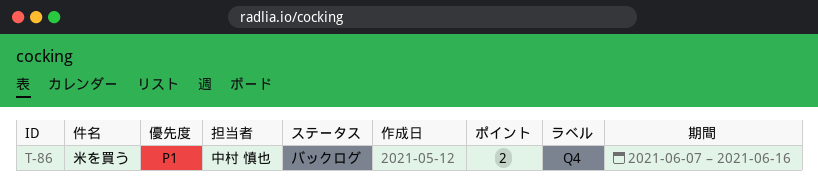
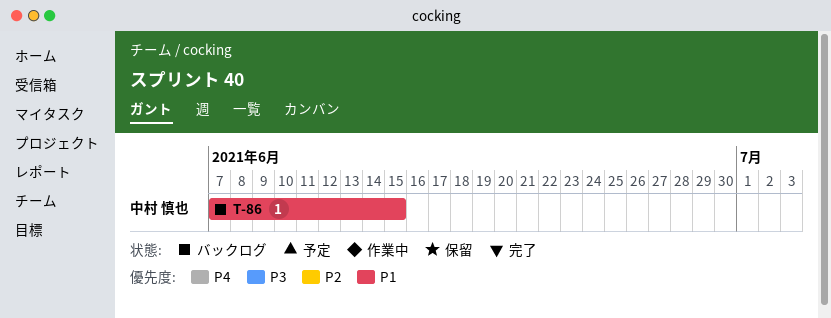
T-86, estimate: 2 -> 1
T-86, due: Jun 16 -> Jun 15

